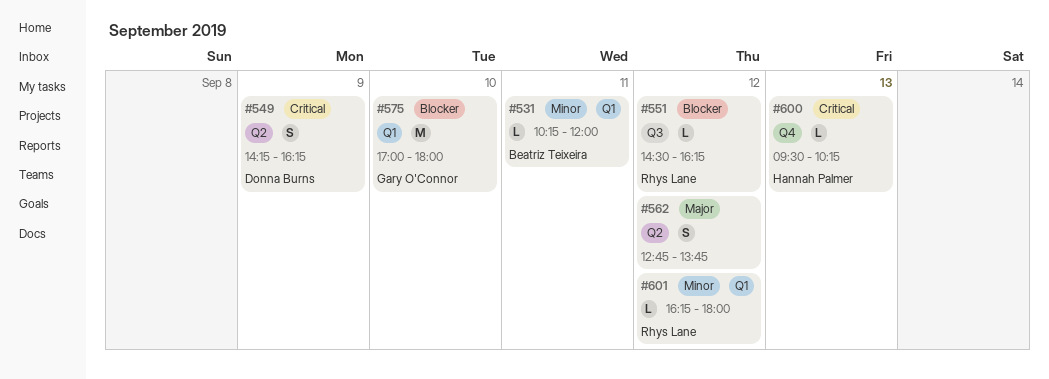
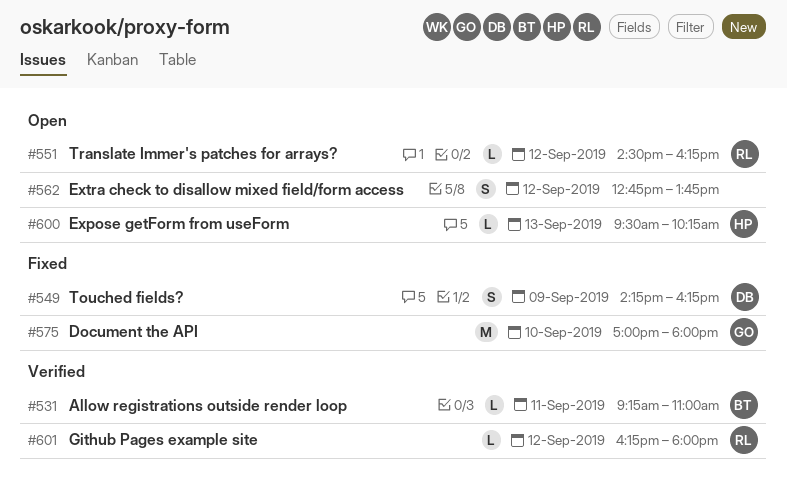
#531, begins: 10:15 -> 09:15
#531, ends: 12:00 -> 11:00

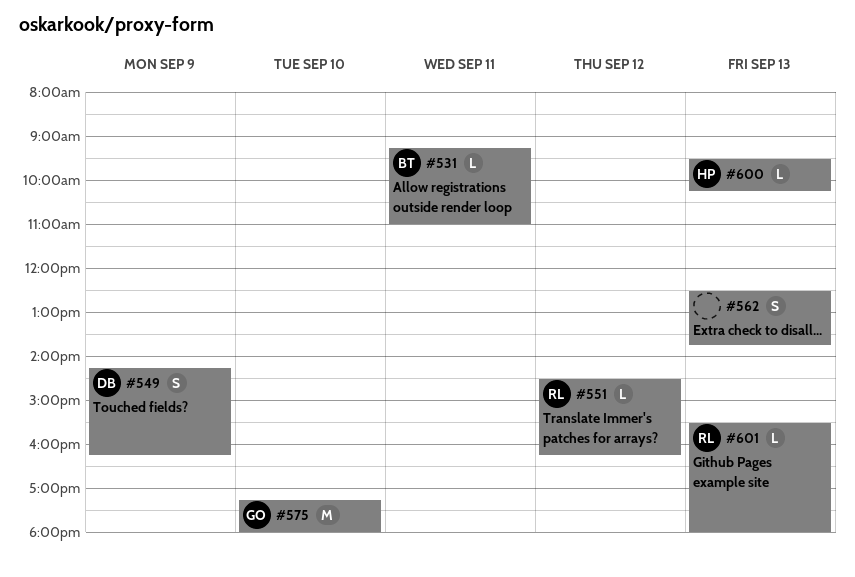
#562, day: Sep 12 -> Sep 13
#562, begins: 12:45 -> 12:30
#575, begins: 17:00 -> 17:15
#601, day: Sep 12 -> Sep 13
#601, begins: 16:15 -> 15:30

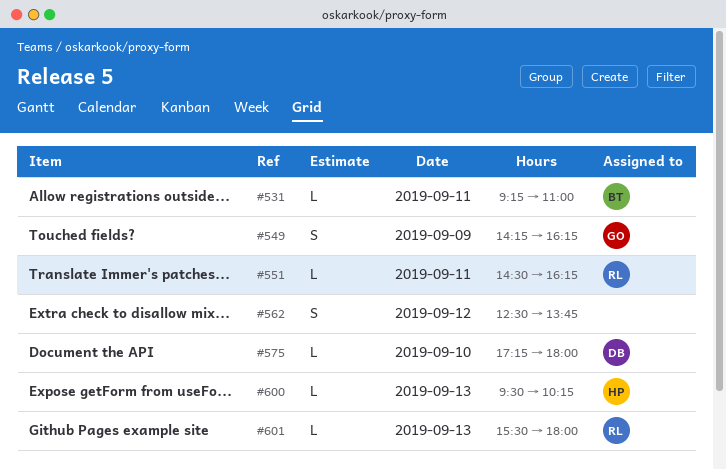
#549, owner: DB -> GO
#551, day: Sep 12 -> Sep 11
#562, day: Sep 13 -> Sep 12
#575, owner: GO -> DB
#575, estimate: M -> L

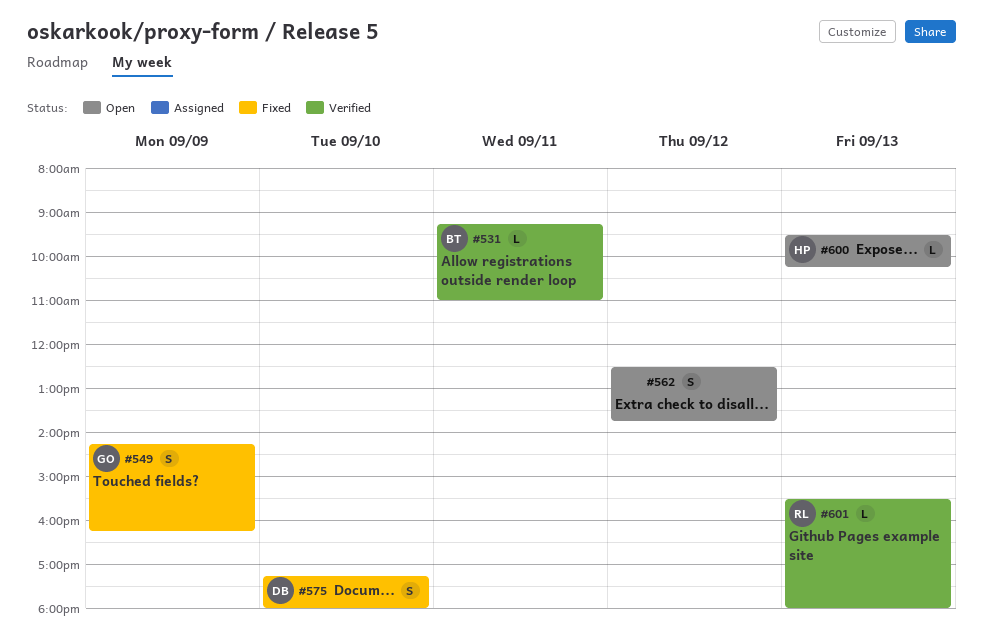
#551: present -> none
#575, estimate: L -> S

